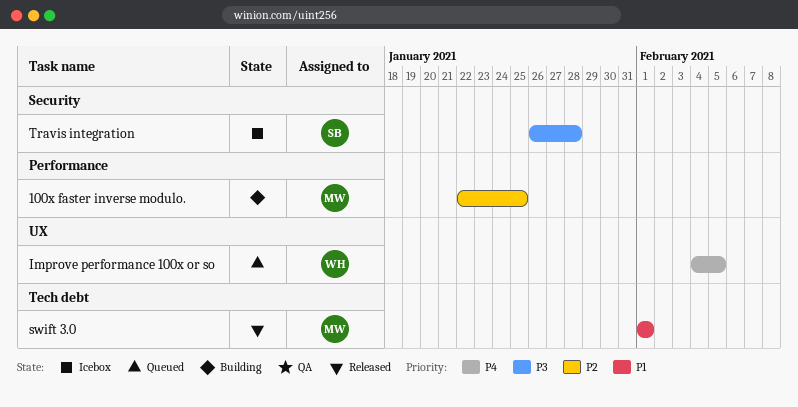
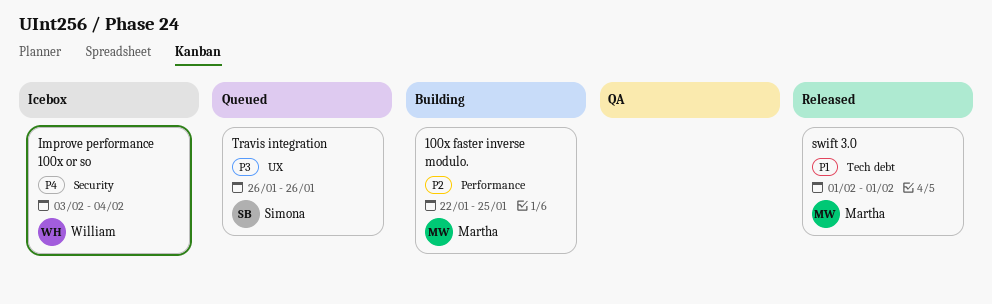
Improve performance 100x or so, status: Queued -> Icebox
Improve performance 100x or so, label: UX -> Security
Improve performance 100x or so, start: Feb 4 -> Feb 3
Improve performance 100x or so, due: Feb 5 -> Feb 4
Travis integration, status: Icebox -> Queued
Travis integration, label: Security -> UX
Travis integration, due: Jan 28 -> Jan 26

